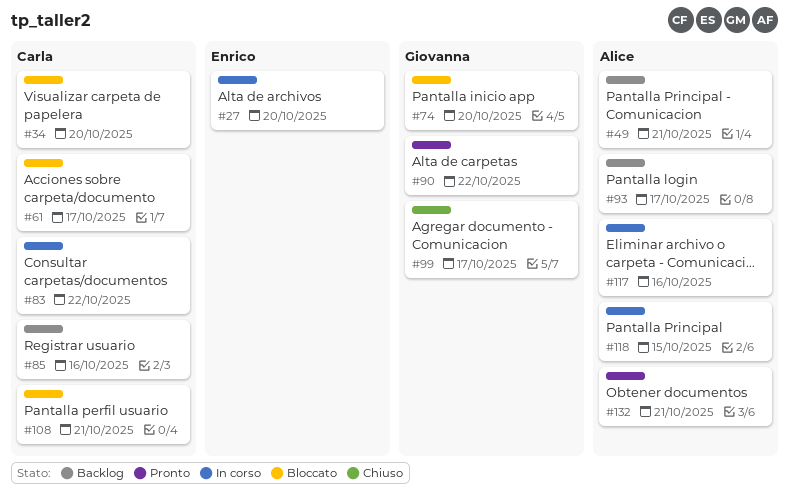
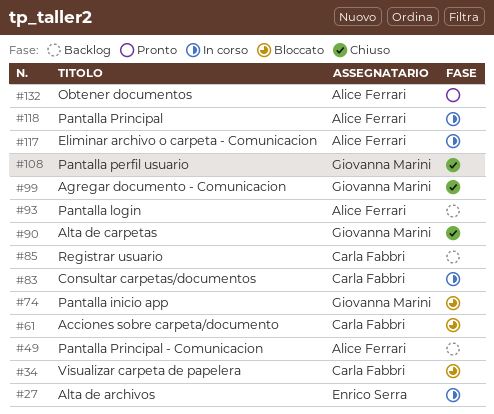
#90, status: Pronto -> Chiuso
#108, status: Bloccato -> Chiuso
#108, owner: Carla Fabbri -> Giovanna Marini

